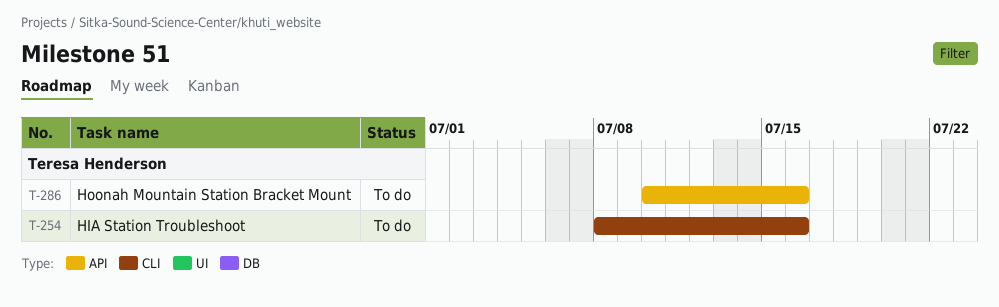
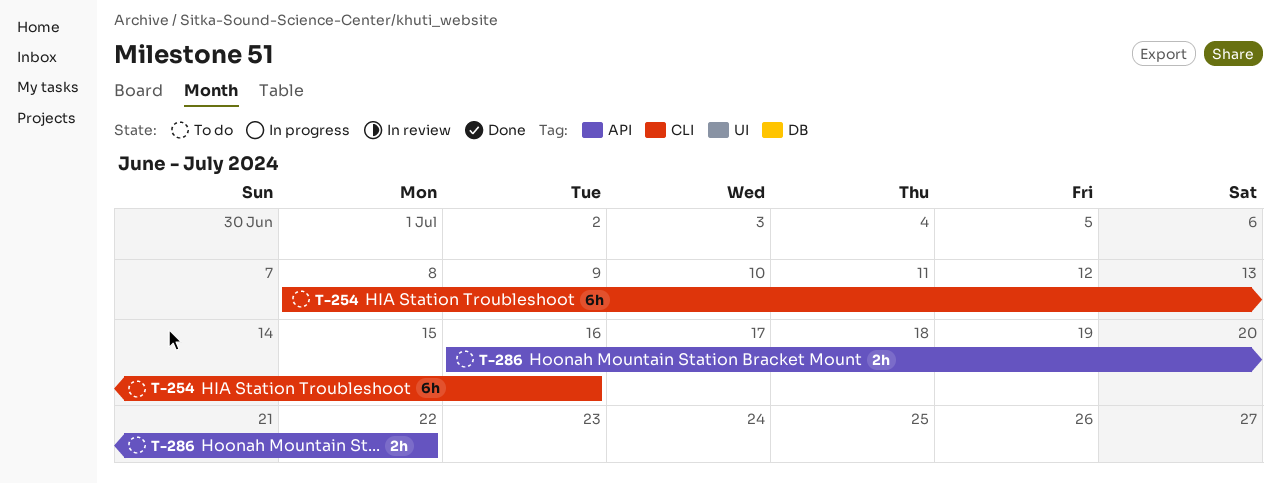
T-286, start: Jul 10 -> Jul 16
T-286, due: Jul 16 -> Jul 22

